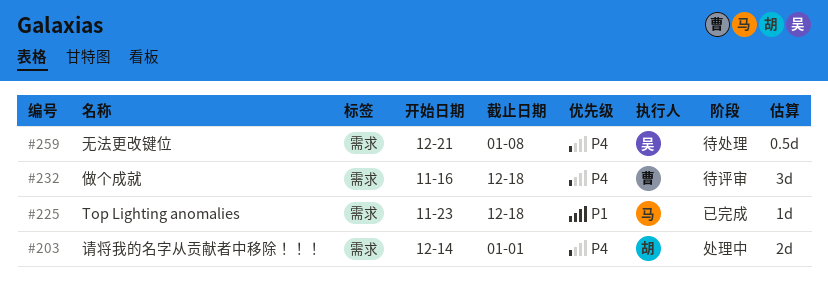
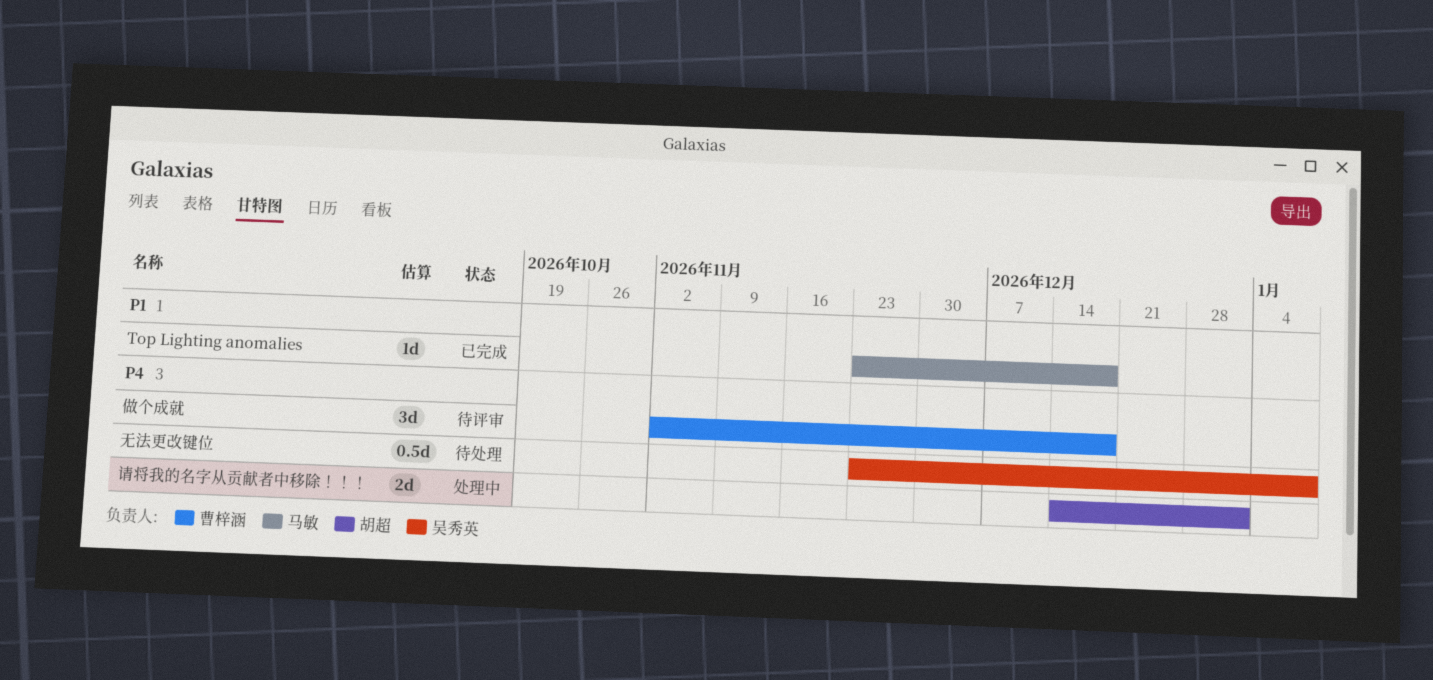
做个成就, start: Nov 16 -> Nov 2
无法更改键位, start: Dec 21 -> Nov 23

